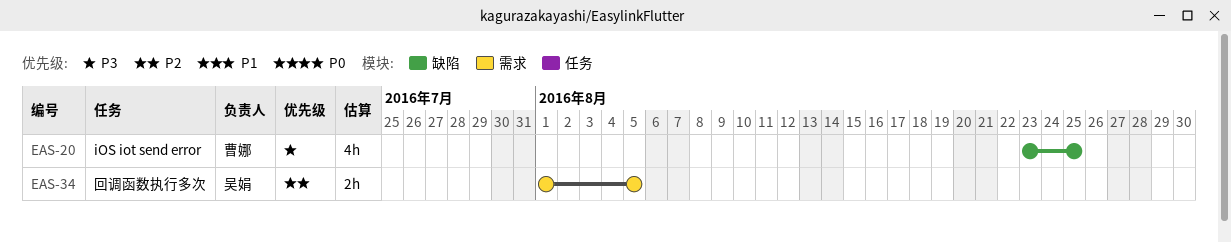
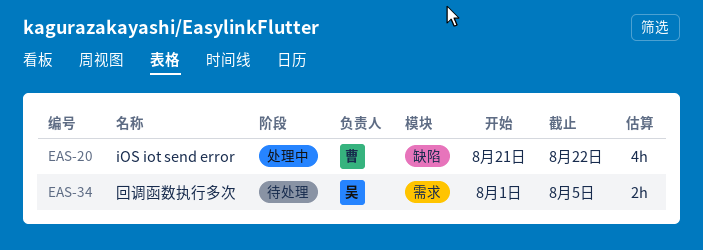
EAS-20, start: Aug 23 -> Aug 21
EAS-20, due: Aug 25 -> Aug 22

